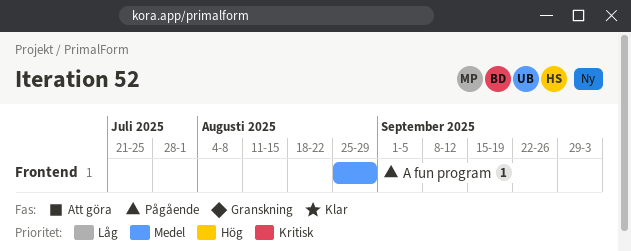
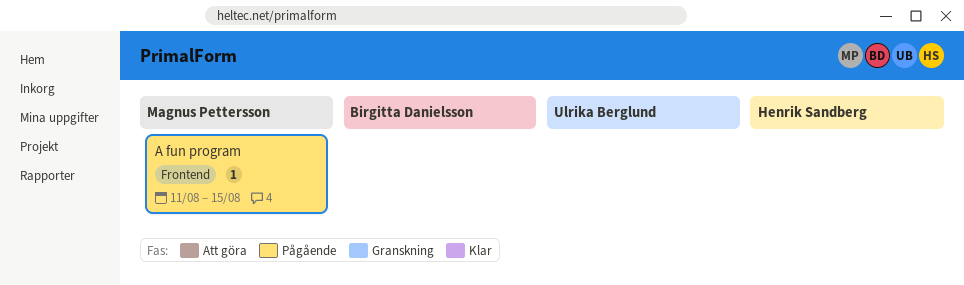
A fun program, start: Aug 25 -> Aug 11
A fun program, due: Aug 29 -> Aug 15

